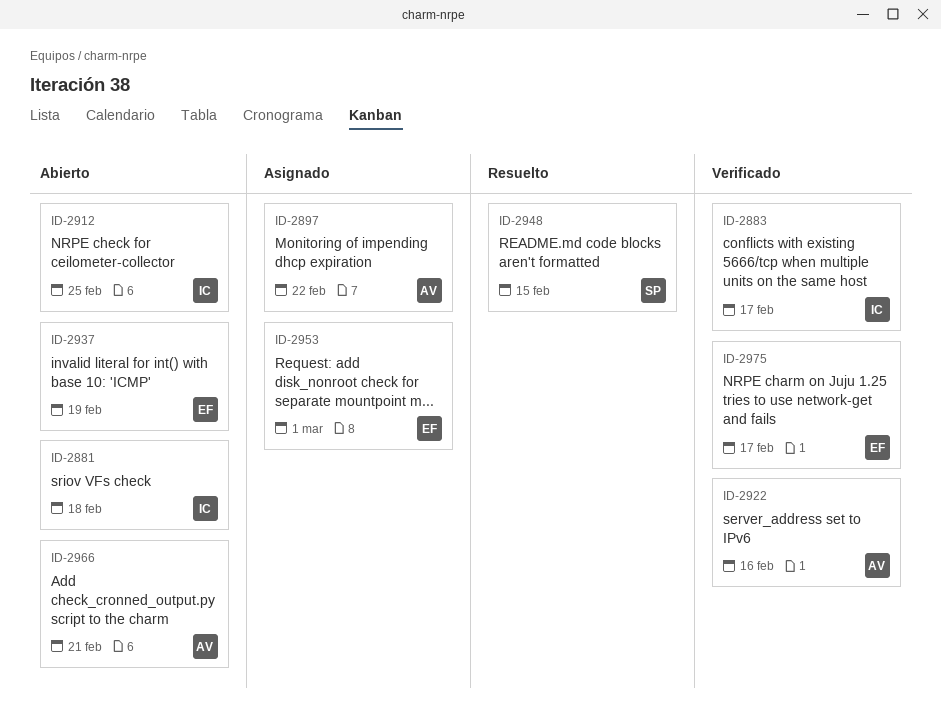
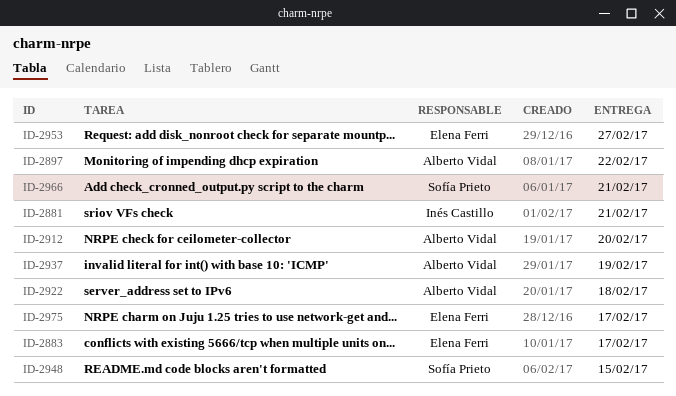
ID-2881, due: Feb 18 -> Feb 21
ID-2883, owner: Inés Castillo -> Elena Ferri
ID-2912, owner: Inés Castillo -> Alberto Vidal
ID-2912, due: Feb 25 -> Feb 20
ID-2922, due: Feb 16 -> Feb 18
ID-2937, owner: Elena Ferri -> Alberto Vidal
ID-2953, due: Mar 1 -> Feb 27
ID-2966, owner: Alberto Vidal -> Sofía Prieto

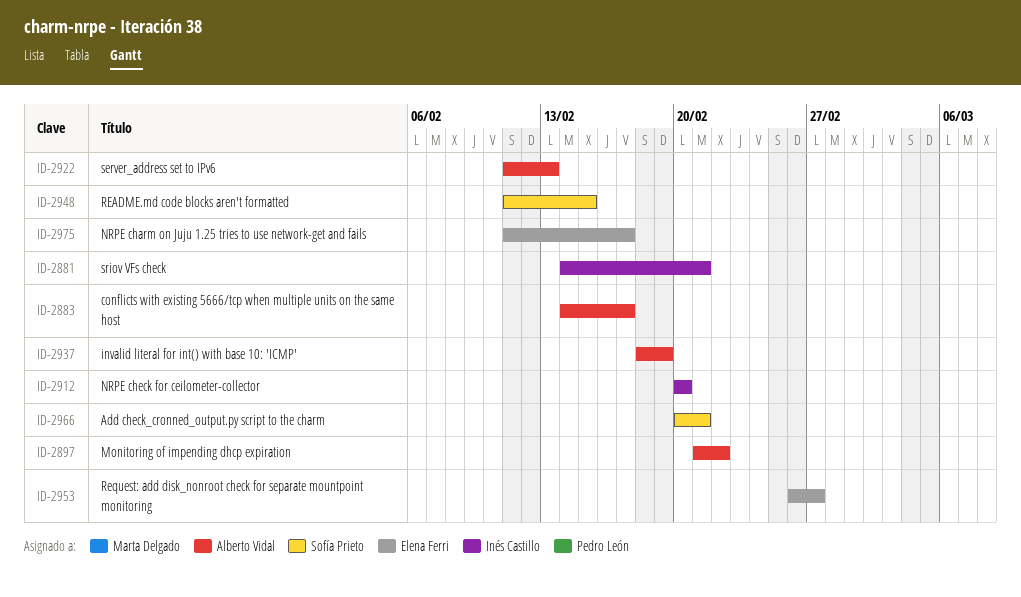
ID-2883, owner: Elena Ferri -> Alberto Vidal
ID-2912, owner: Alberto Vidal -> Inés Castillo
ID-2922, due: Feb 18 -> Feb 13

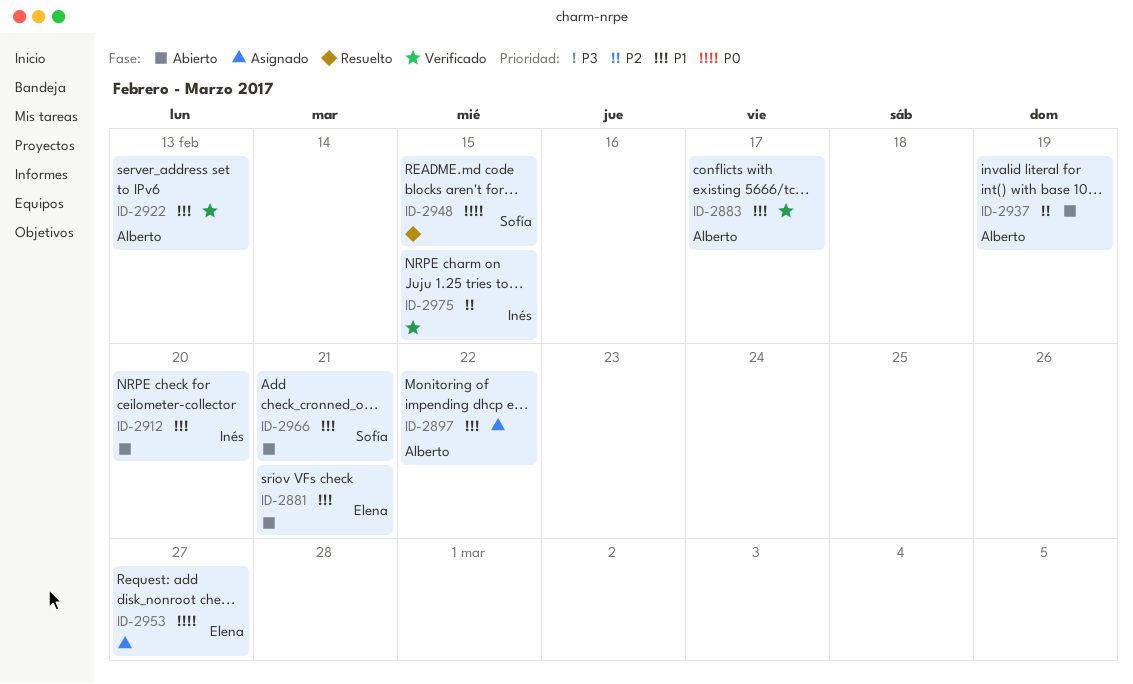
ID-2881, owner: Inés Castillo -> Elena Ferri
ID-2975, owner: Elena Ferri -> Inés Castillo
ID-2975, due: Feb 17 -> Feb 15

